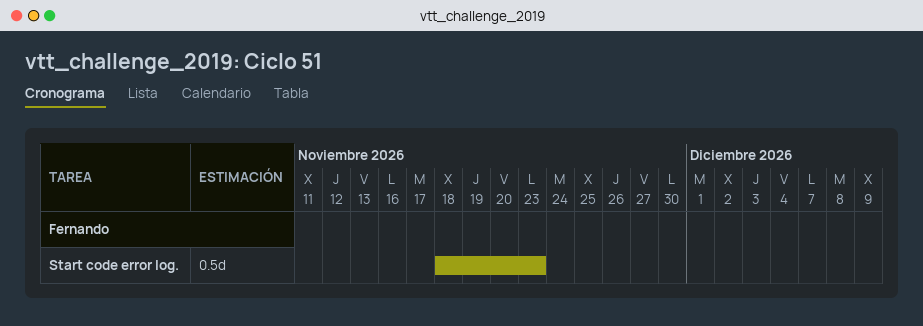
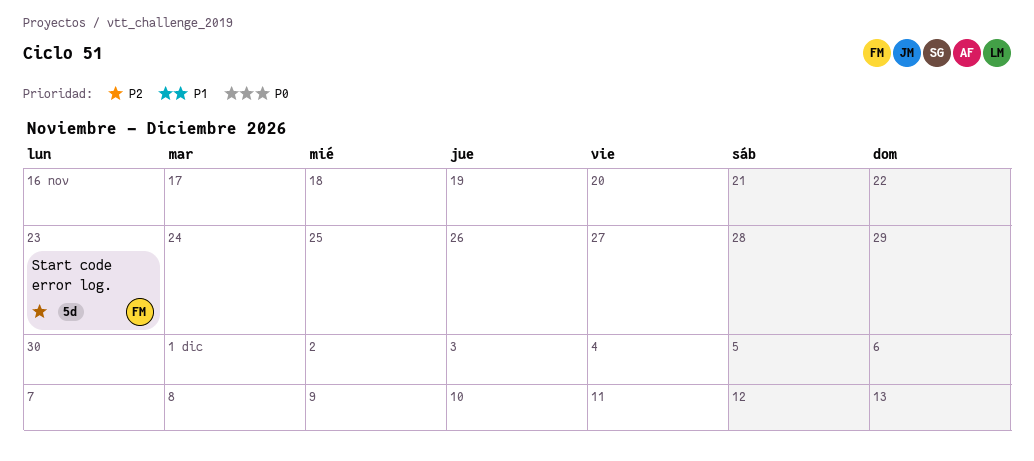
Start code error log., estimate: 0.5d -> 5d

